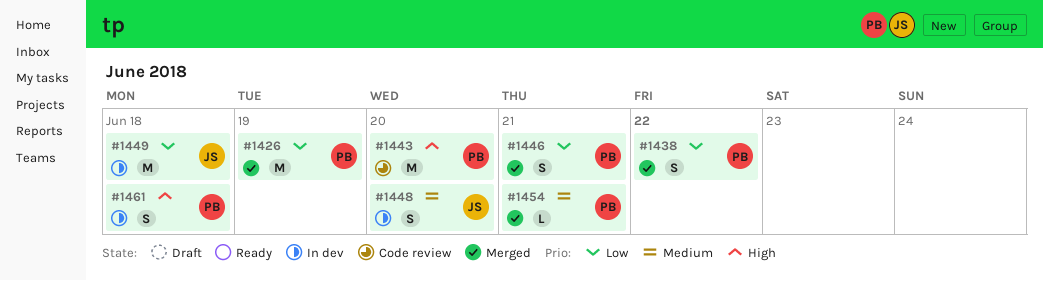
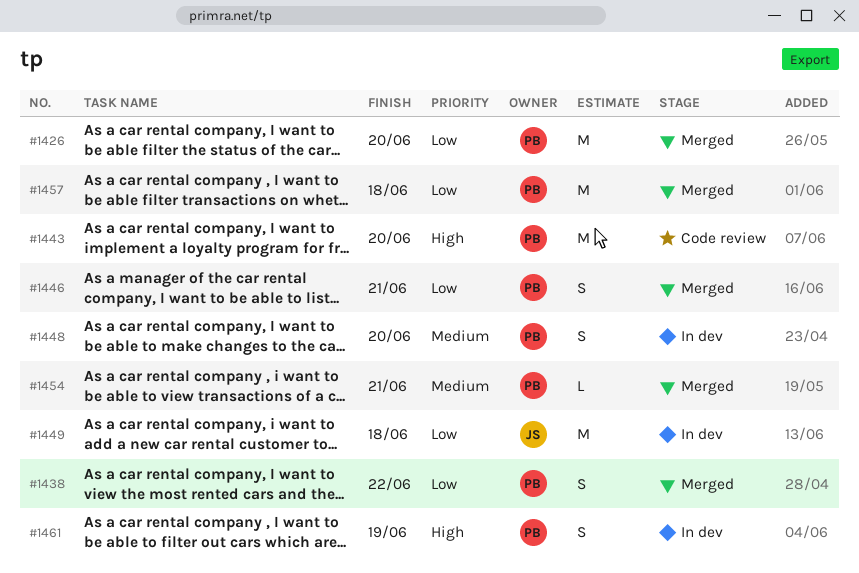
#1426, due: Jun 19 -> Jun 20
#1448, owner: JS -> PB
#1457: none -> present
#1461, due: Jun 18 -> Jun 19

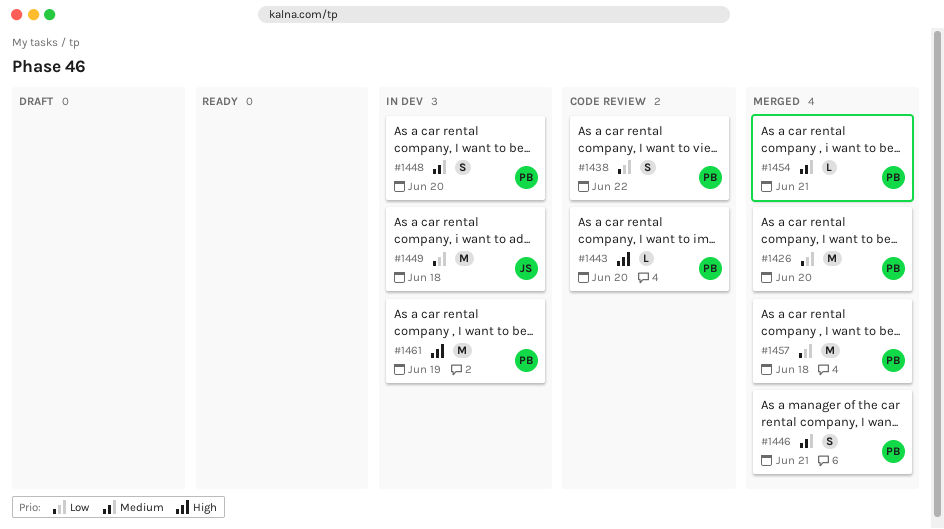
#1438, status: Merged -> Code review
#1443, estimate: M -> L
#1446, priority: Low -> Medium
#1461, estimate: S -> M

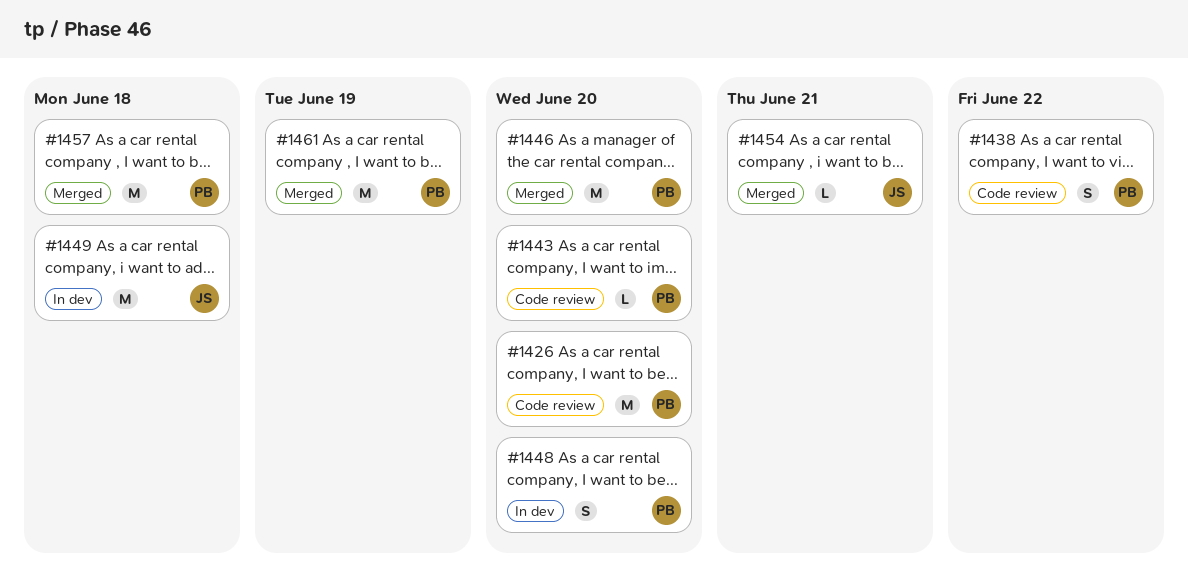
#1426, status: Merged -> Code review
#1446, estimate: S -> M
#1446, due: Jun 21 -> Jun 20
#1454, owner: PB -> JS
#1461, status: In dev -> Merged

